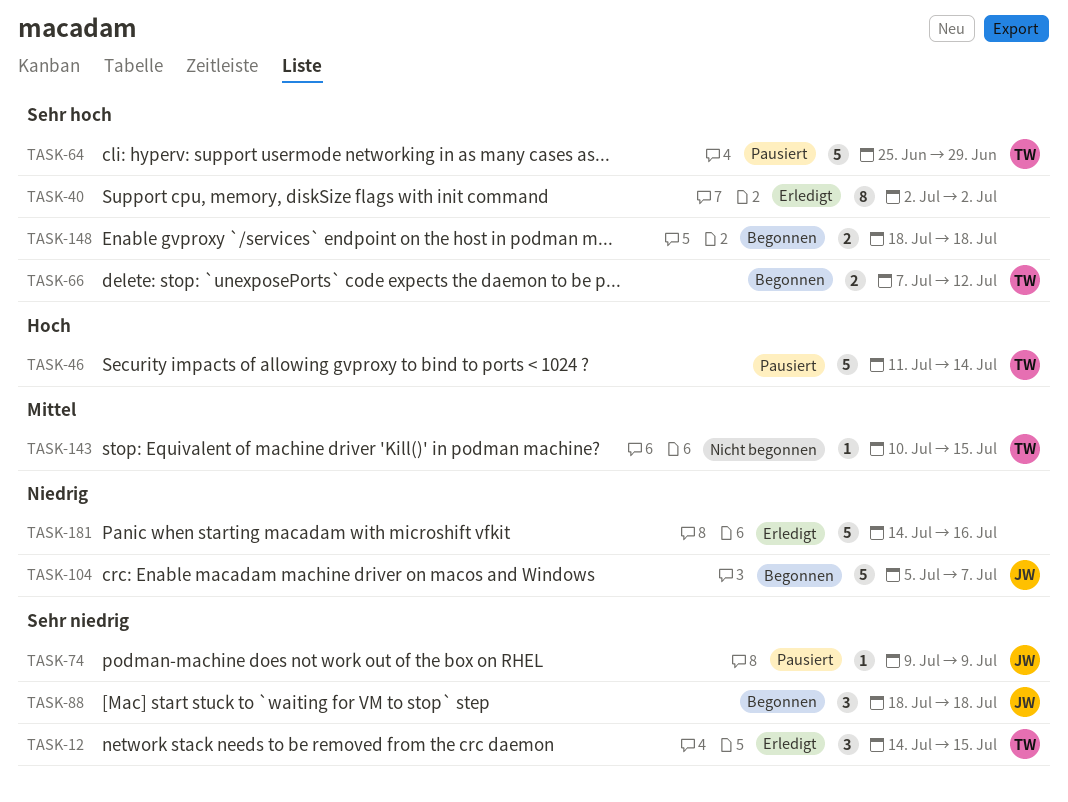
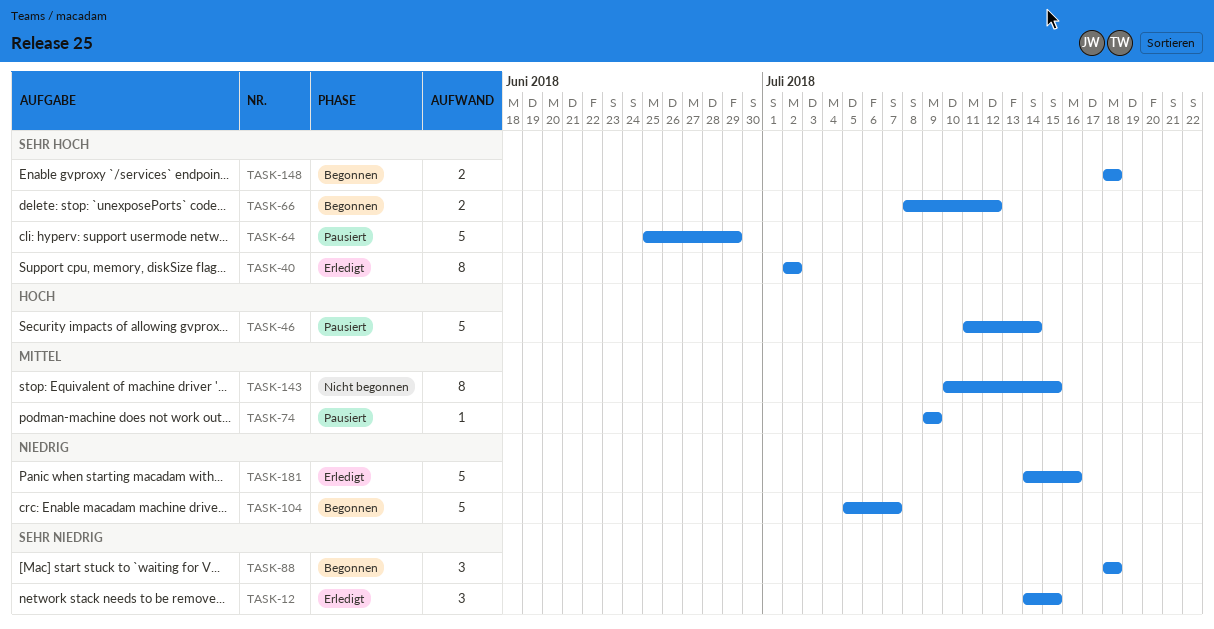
TASK-66, start: Jul 7 -> Jul 8
TASK-74, priority: Sehr niedrig -> Mittel
TASK-143, estimate: 1 -> 8

